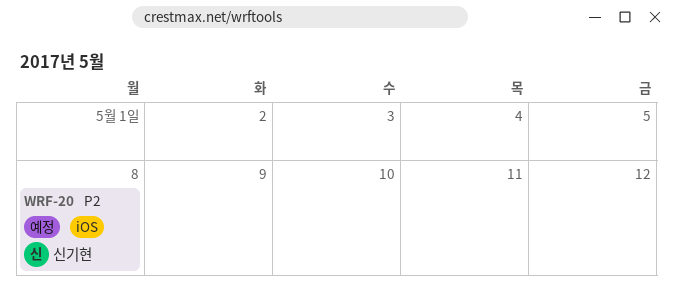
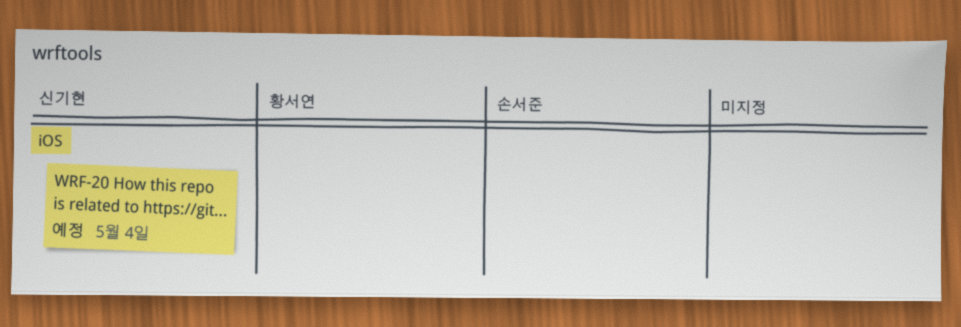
WRF-20, due: May 8 -> May 4

